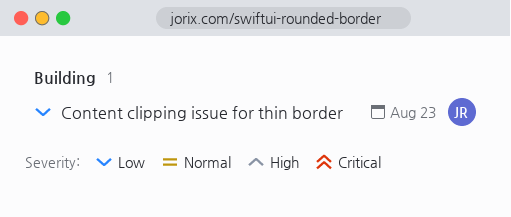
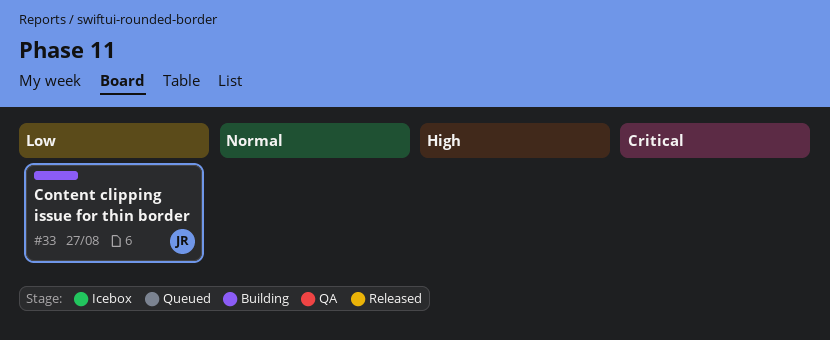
Content clipping issue for thin border, due: Aug 23 -> Aug 27

